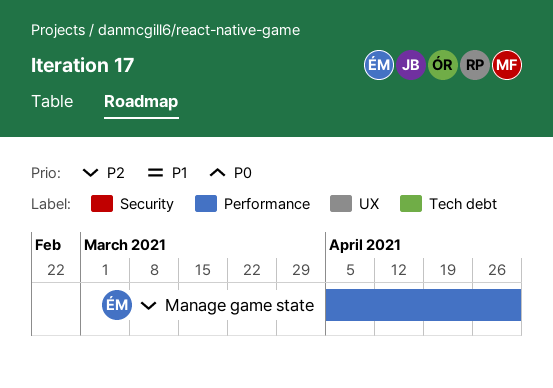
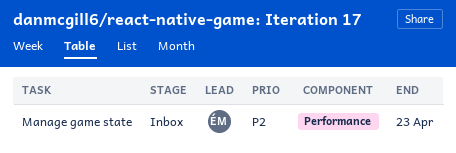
Manage game state, due: Apr 30 -> Apr 23

